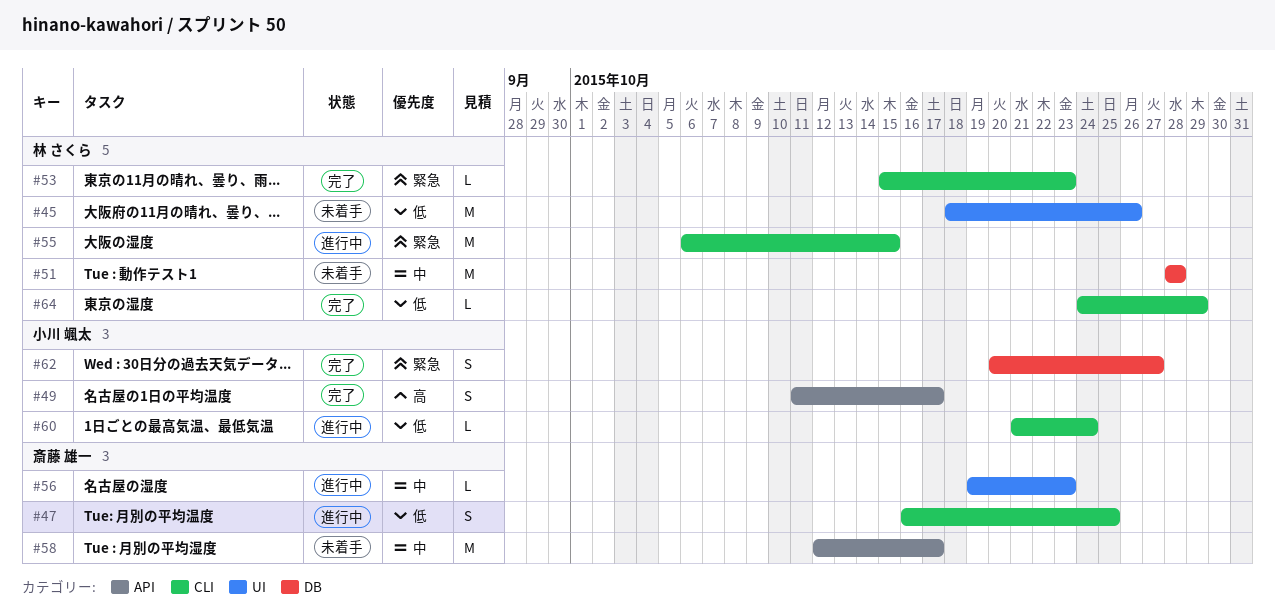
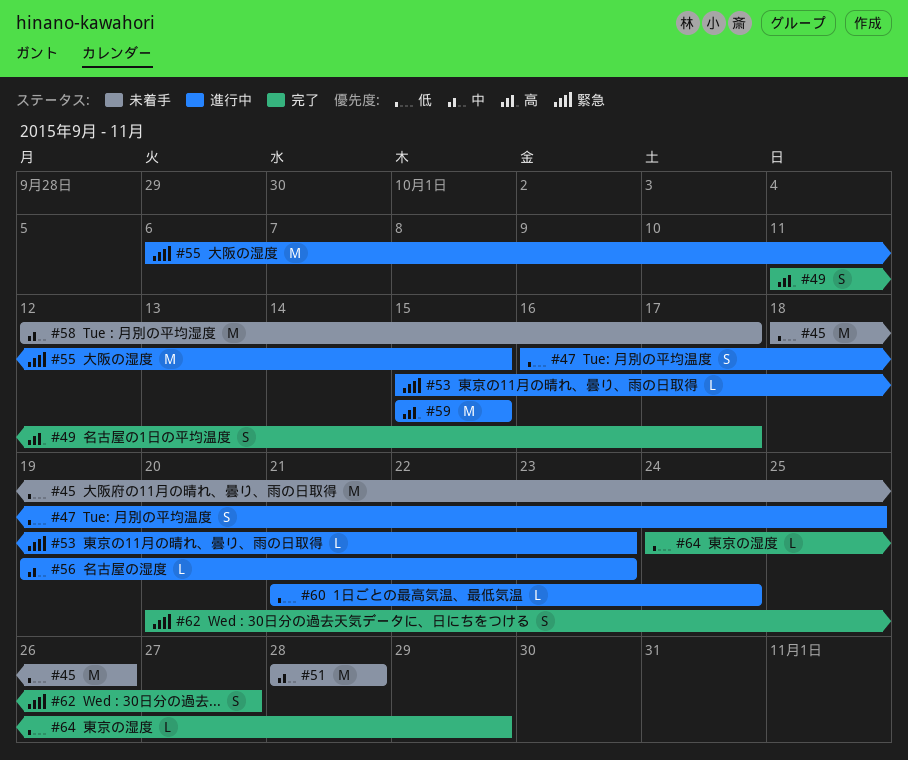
#53, status: 完了 -> 進行中
#59: none -> present

